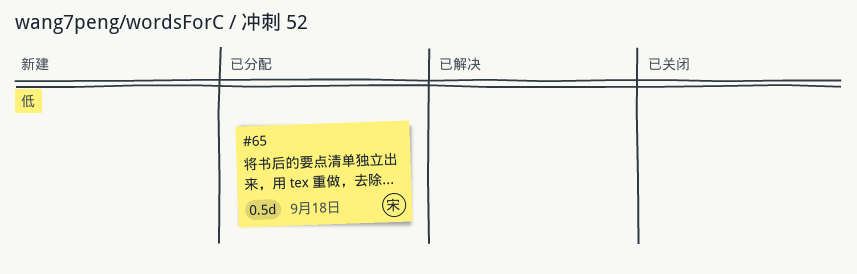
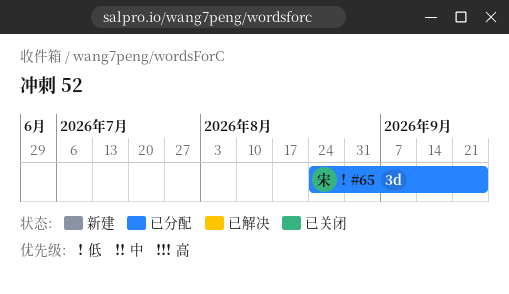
#65, estimate: 0.5d -> 3d
#65, due: Sep 18 -> Sep 25

